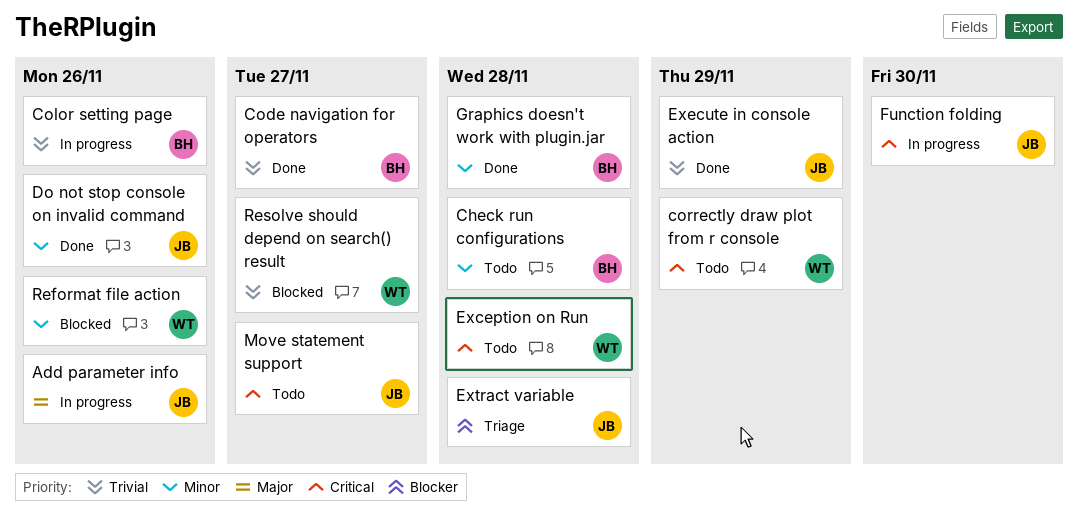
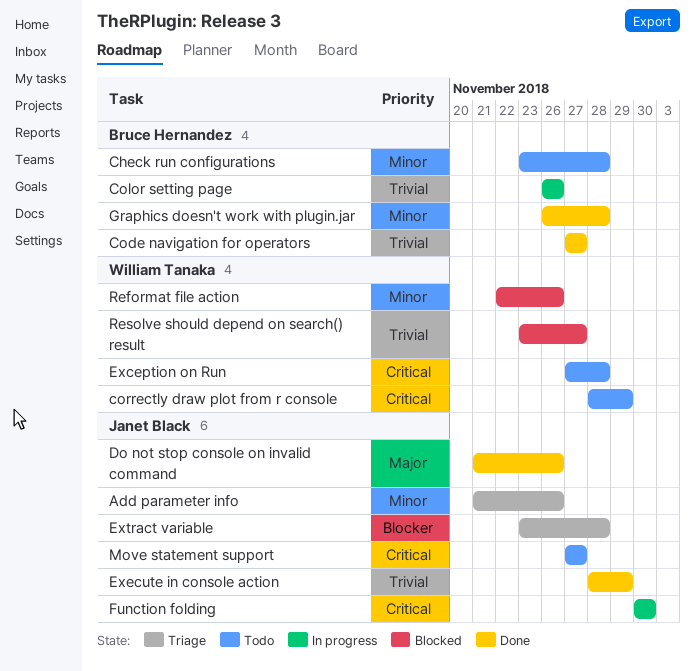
Add parameter info, status: In progress -> Triage
Add parameter info, priority: Major -> Minor
Do not stop console on invalid command, priority: Minor -> Major

